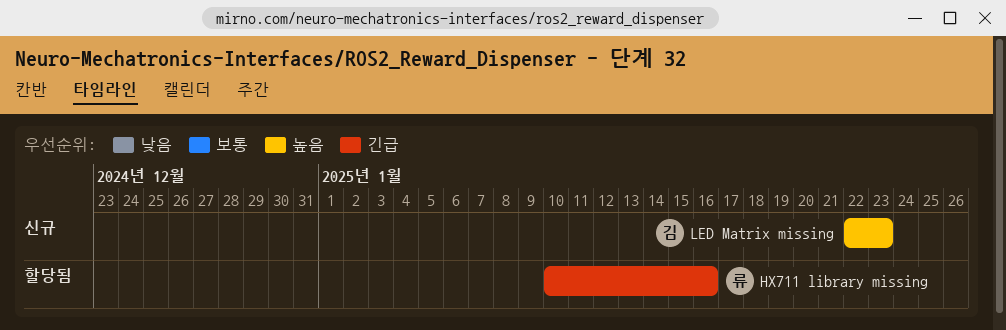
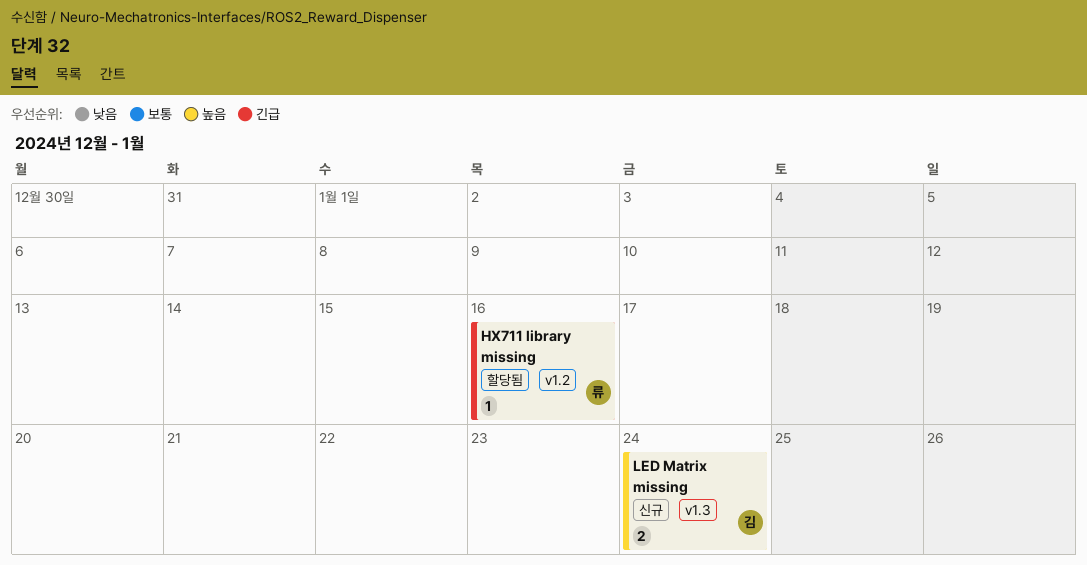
LED Matrix missing, due: Jan 23 -> Jan 24

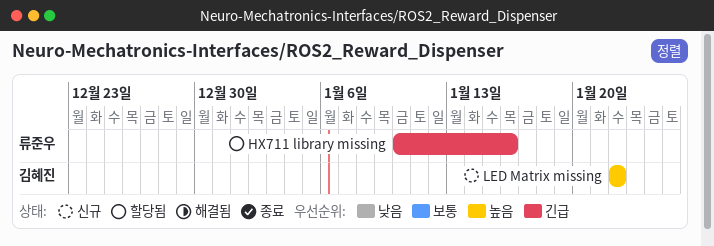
LED Matrix missing, due: Jan 24 -> Jan 22

